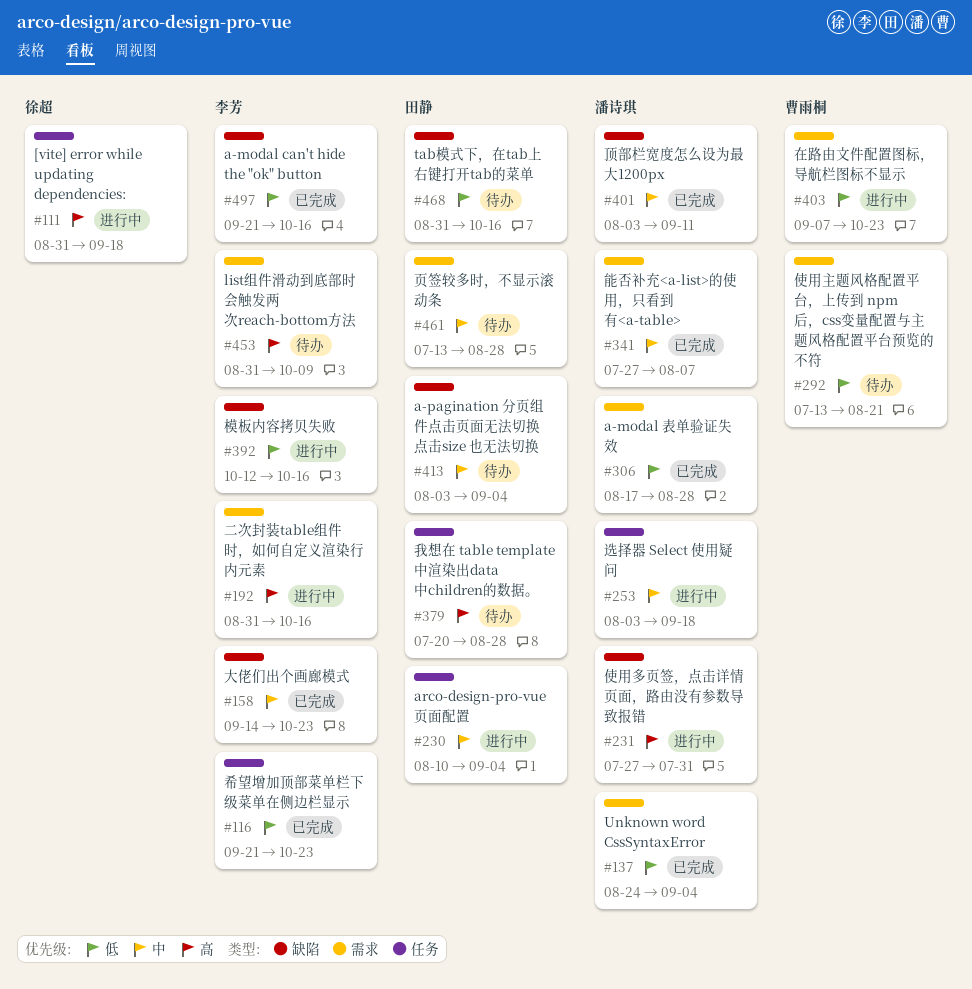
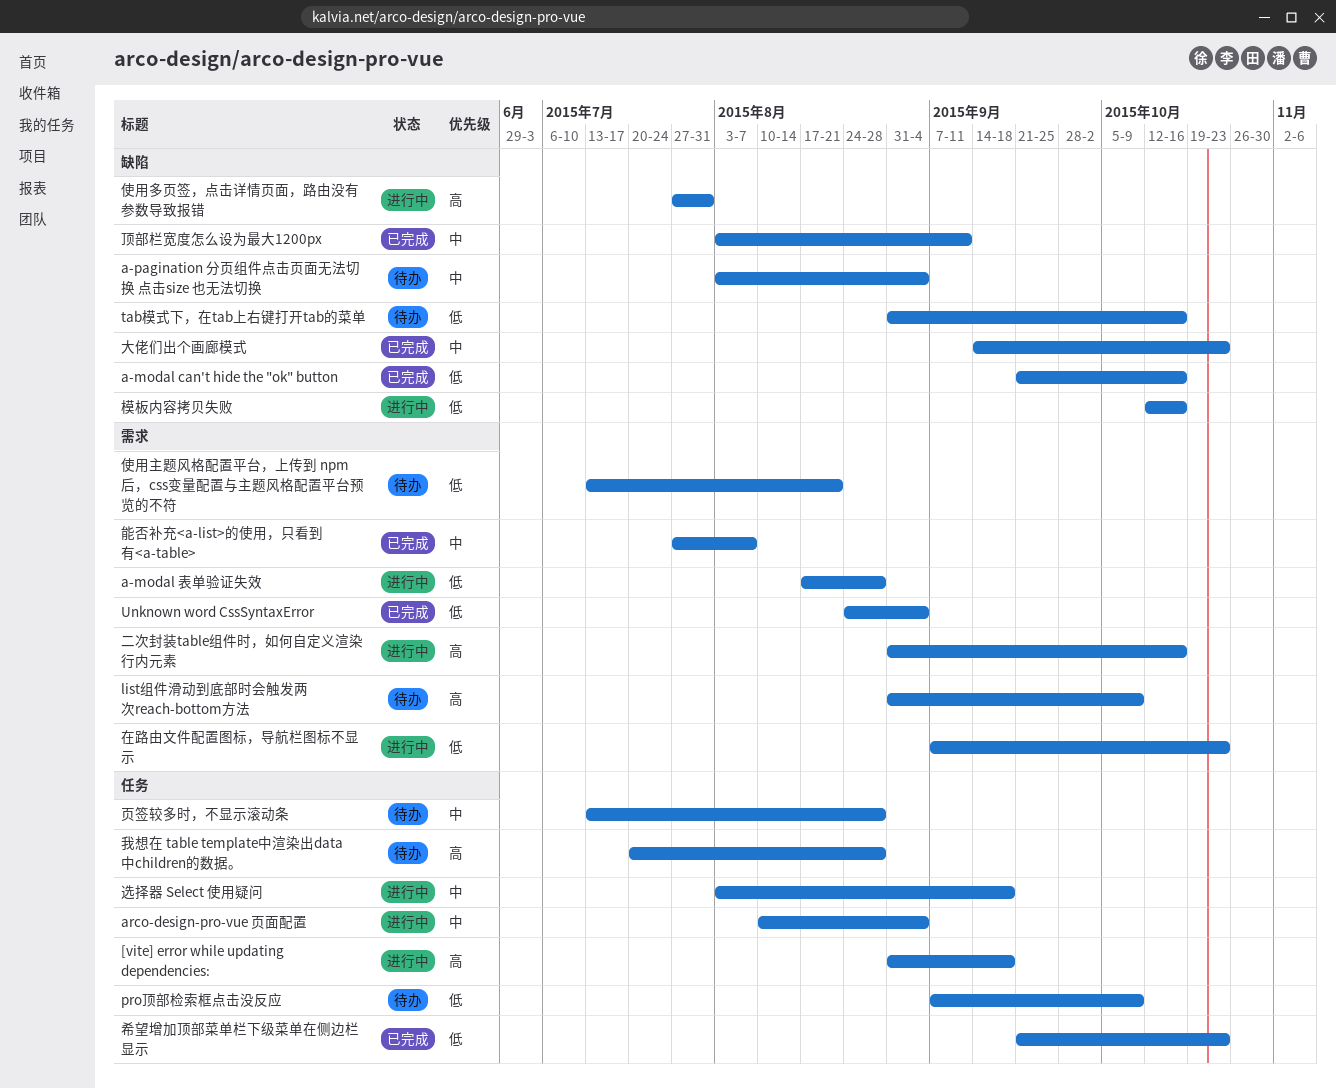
a-modal 表单验证失效, status: 已完成 -> 进行中
pro顶部检索框点击没反应: none -> present
页签较多时，不显示滚动条, label: 需求 -> 任务

